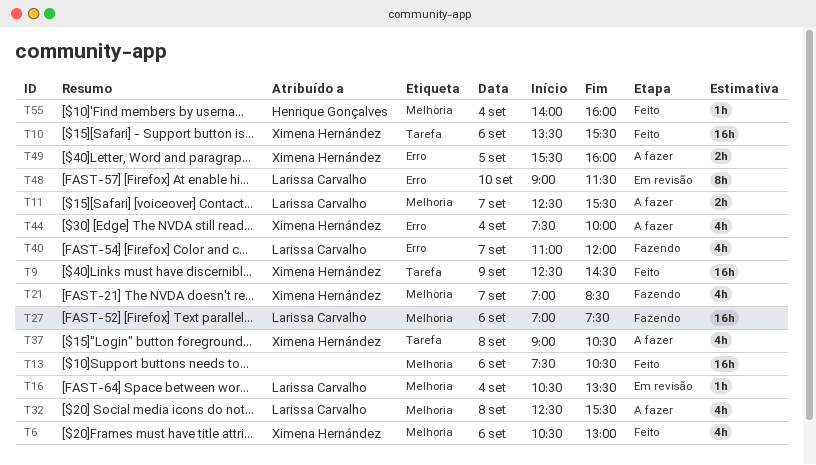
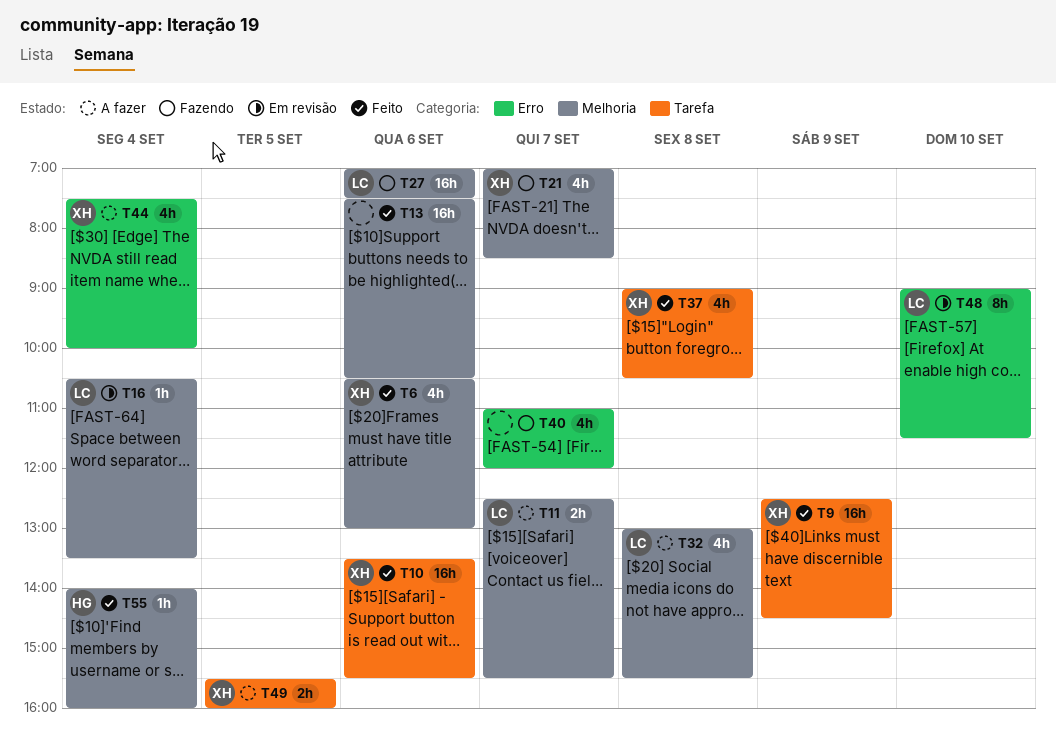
T32, begins: 12:30 -> 13:00
T37, status: A fazer -> Feito
T40, owner: Larissa Carvalho -> none
T49, label: Erro -> Tarefa

